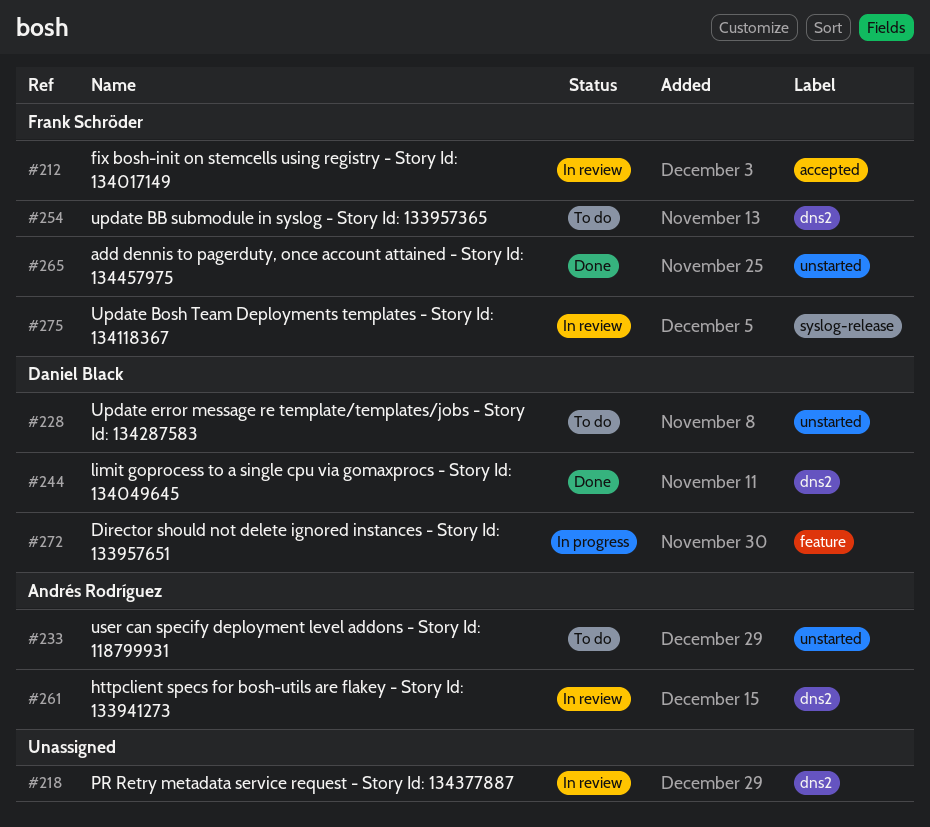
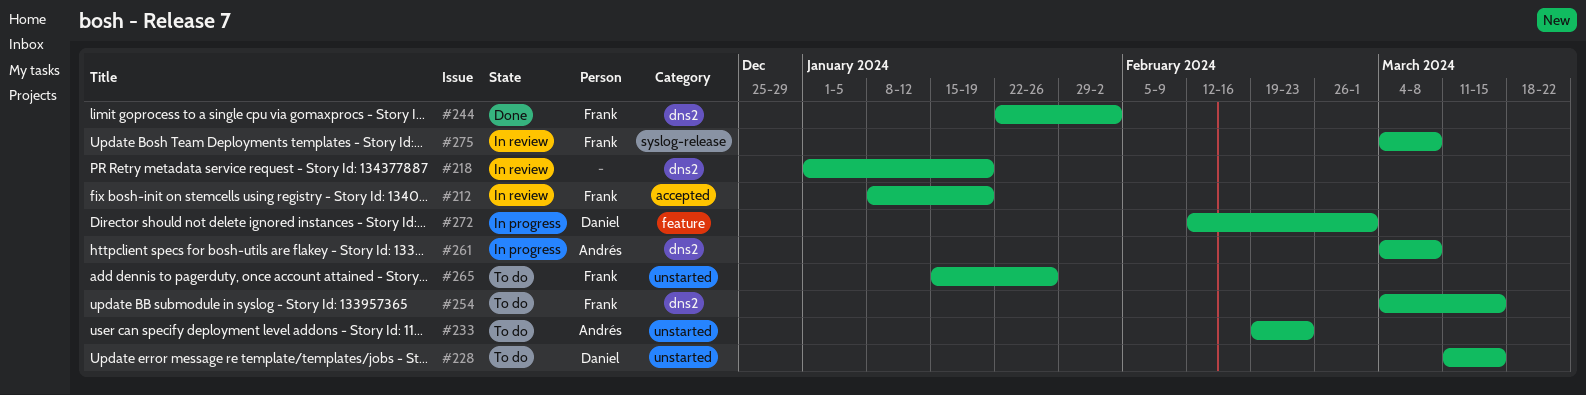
#244, owner: Daniel Black -> Frank Schröder
#261, status: In review -> In progress
#265, status: Done -> To do

